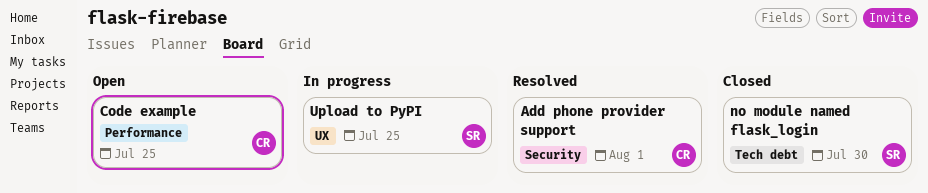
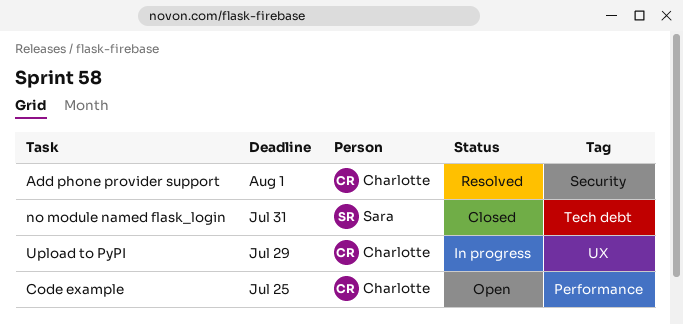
no module named flask_login, due: Jul 30 -> Jul 31
Upload to PyPI, owner: Sara -> Charlotte
Upload to PyPI, due: Jul 25 -> Jul 29

